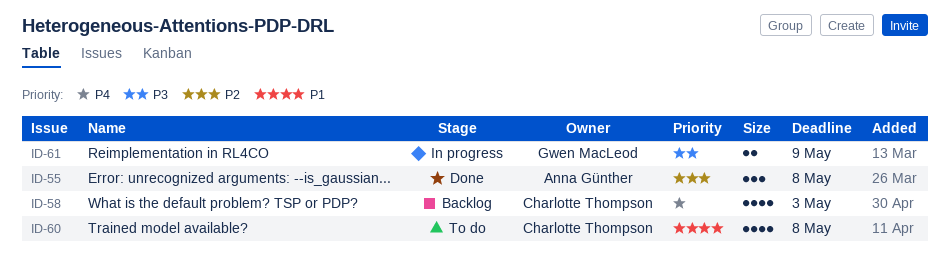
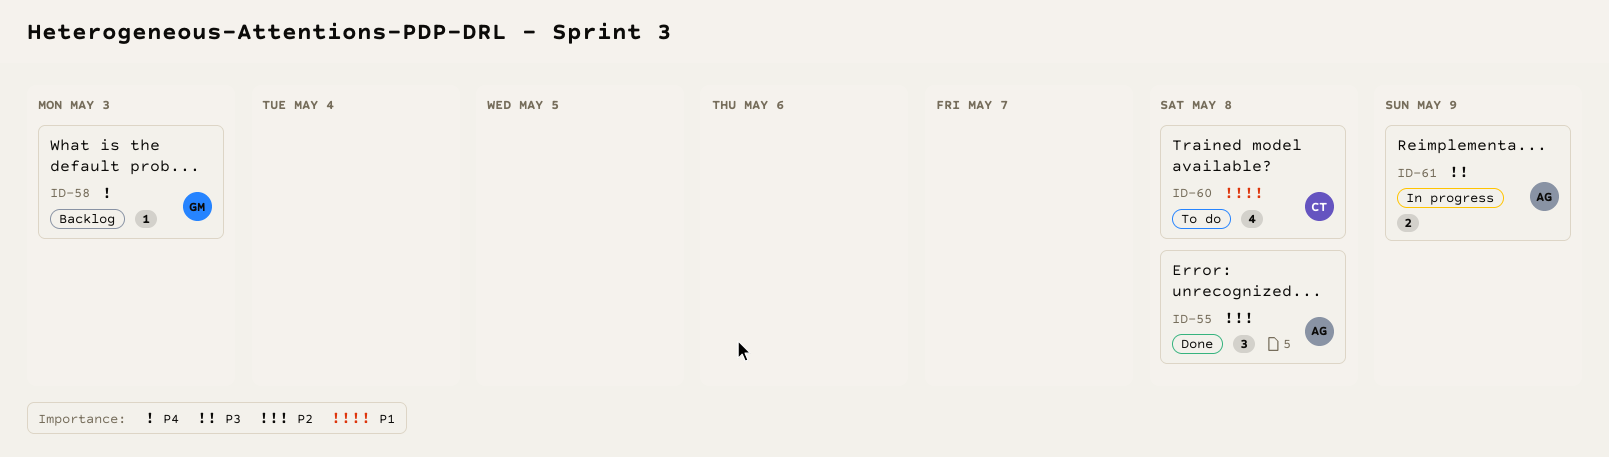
ID-58, owner: Charlotte Thompson -> Gwen MacLeod
ID-58, estimate: 4 -> 1
ID-61, owner: Gwen MacLeod -> Anna Günther

